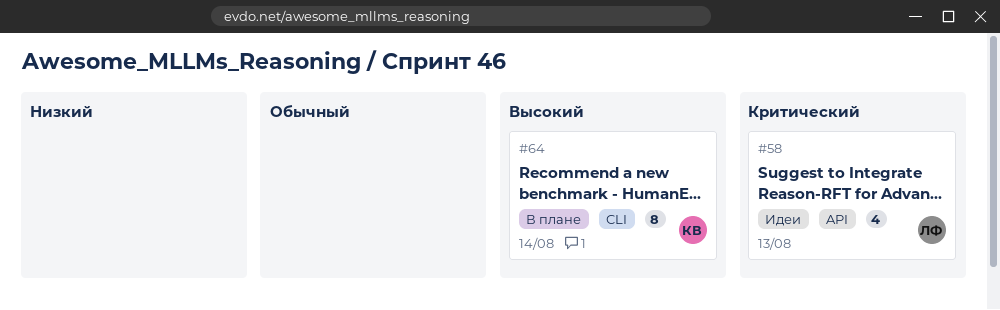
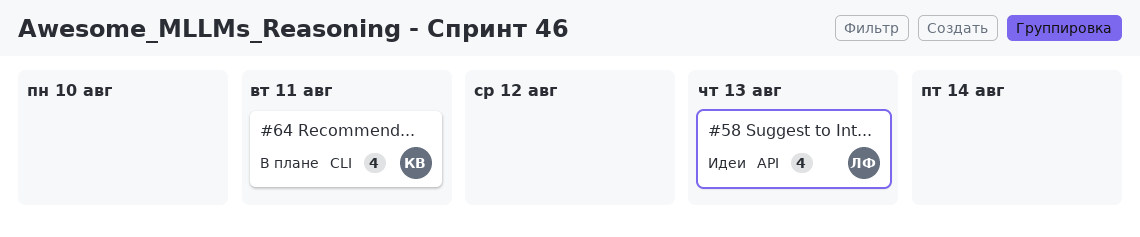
#64, estimate: 8 -> 4
#64, due: Aug 14 -> Aug 11

